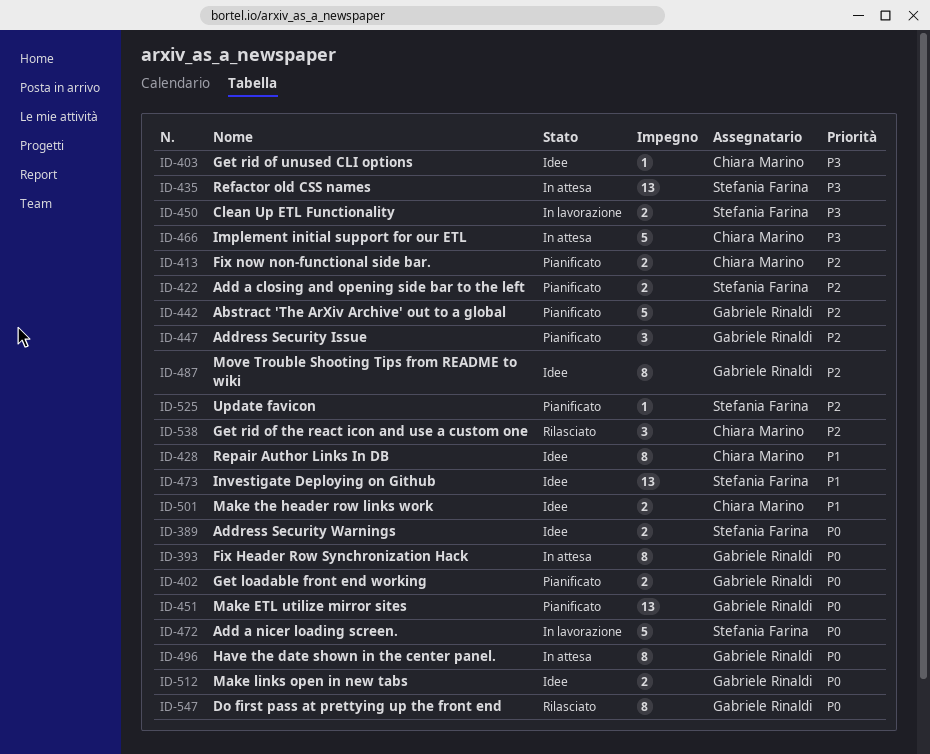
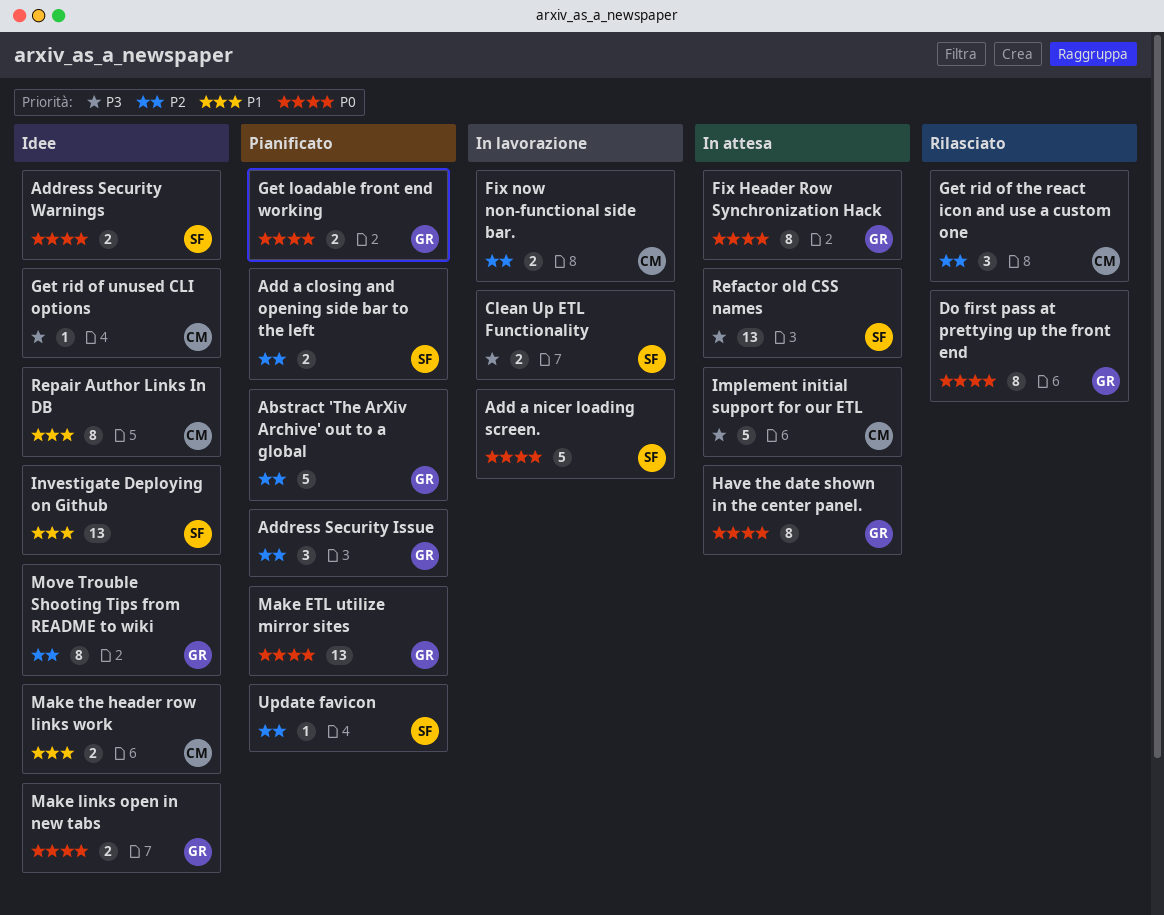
Fix now non-functional side bar., status: Pianificato -> In lavorazione

